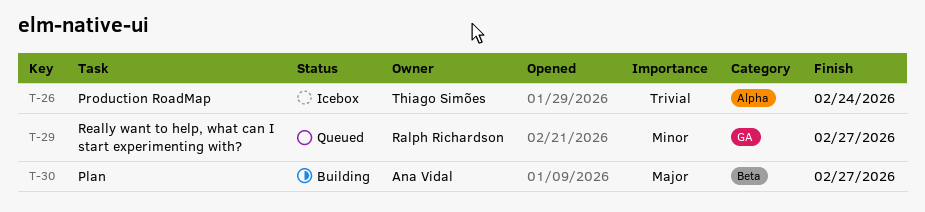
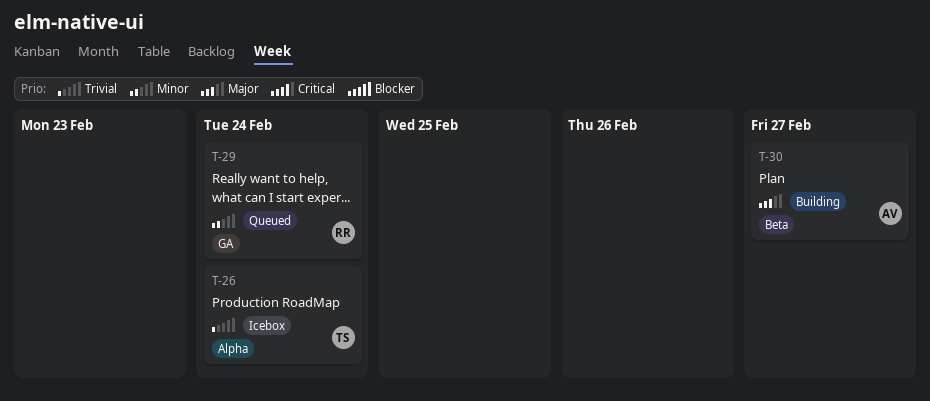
T-29, due: Feb 27 -> Feb 24

